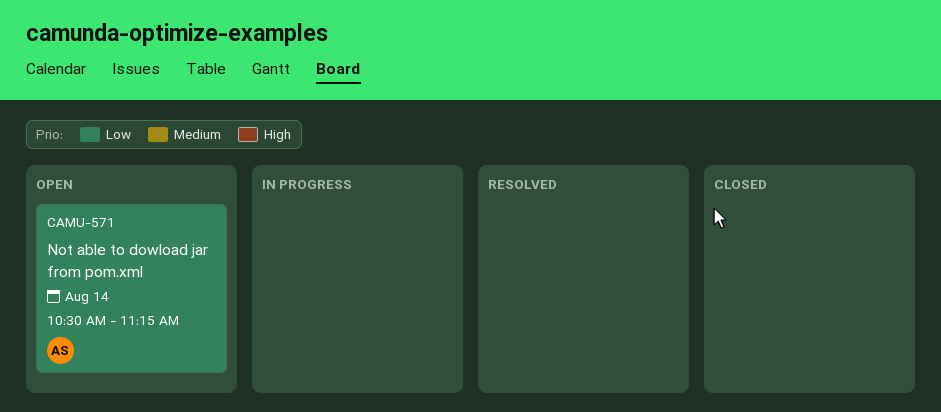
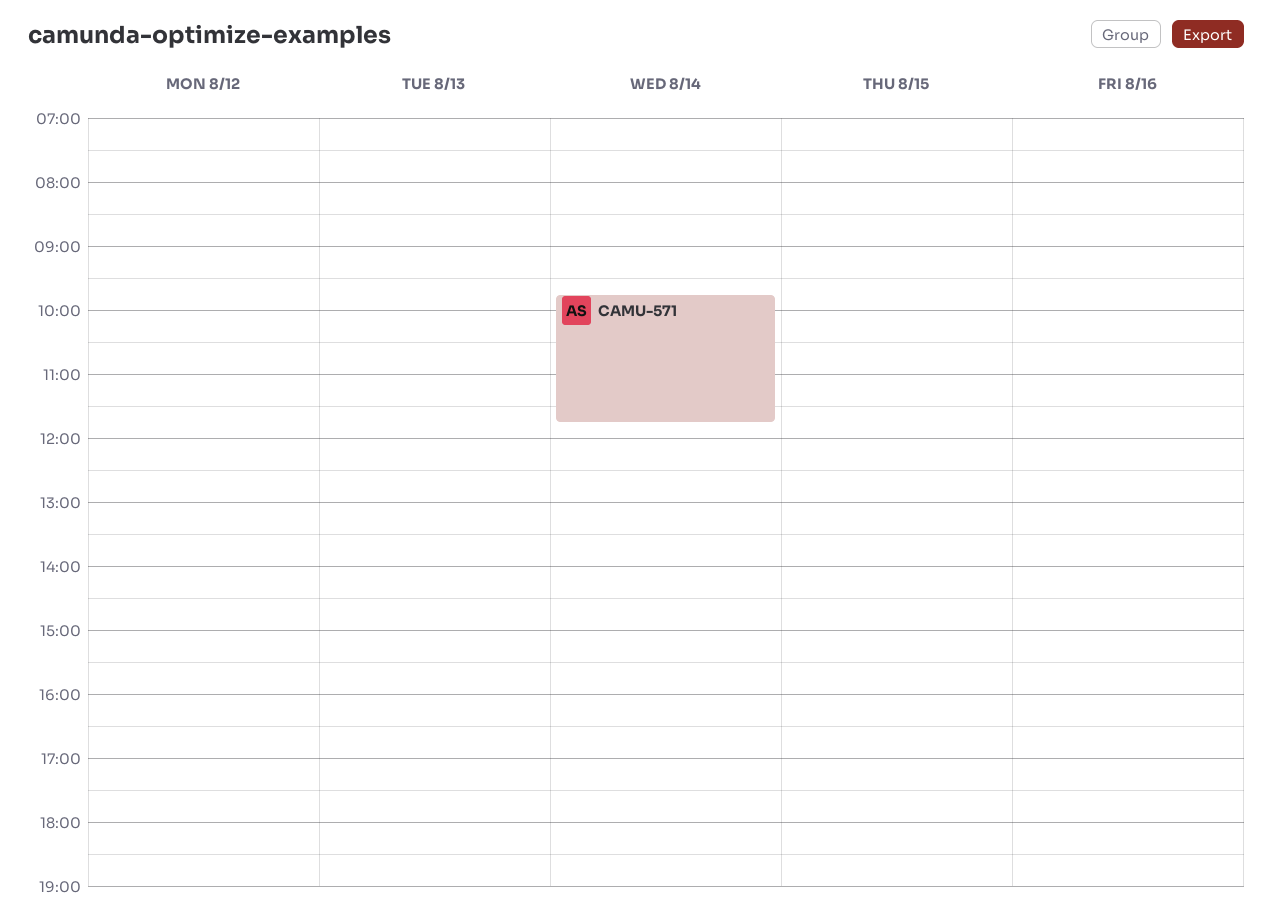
CAMU-571, begins: 10:30 -> 09:45
CAMU-571, ends: 11:15 -> 11:45

